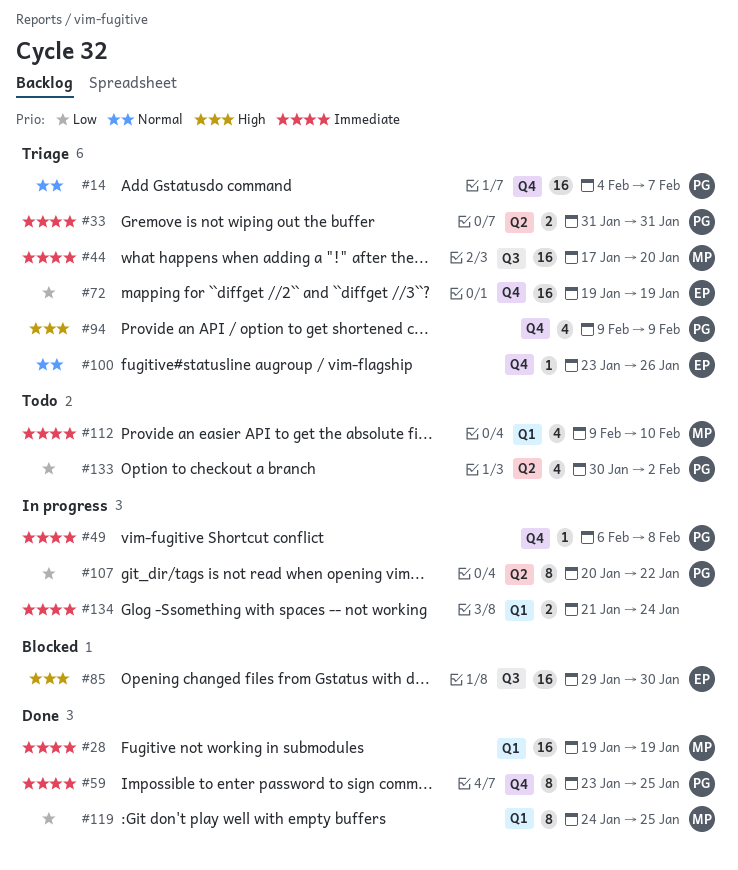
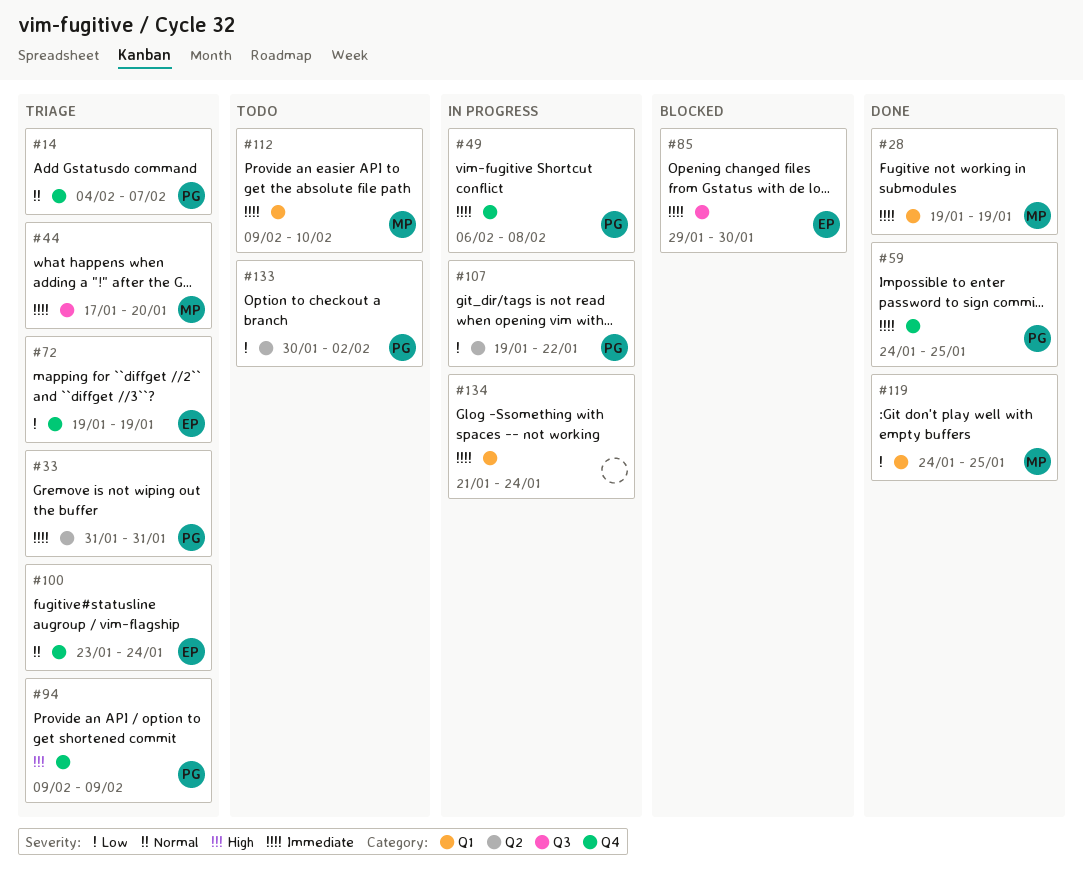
#59, start: Jan 23 -> Jan 24
#85, priority: High -> Immediate
#100, due: Jan 26 -> Jan 24
#107, start: Jan 20 -> Jan 19

